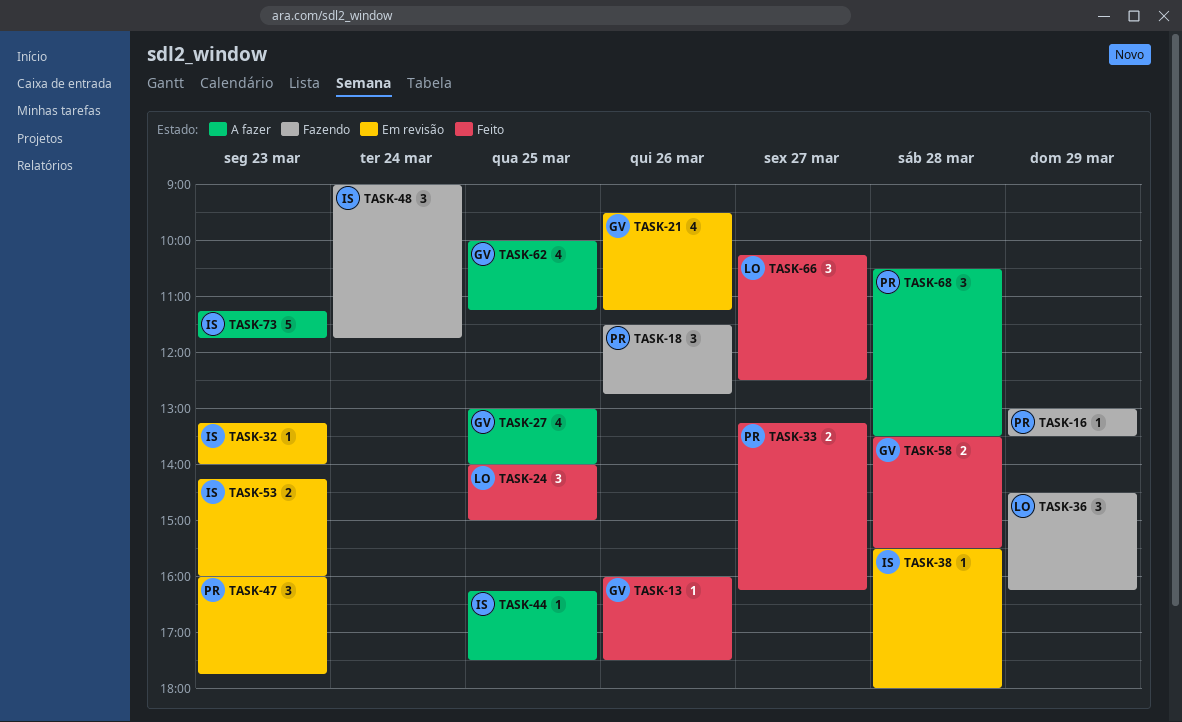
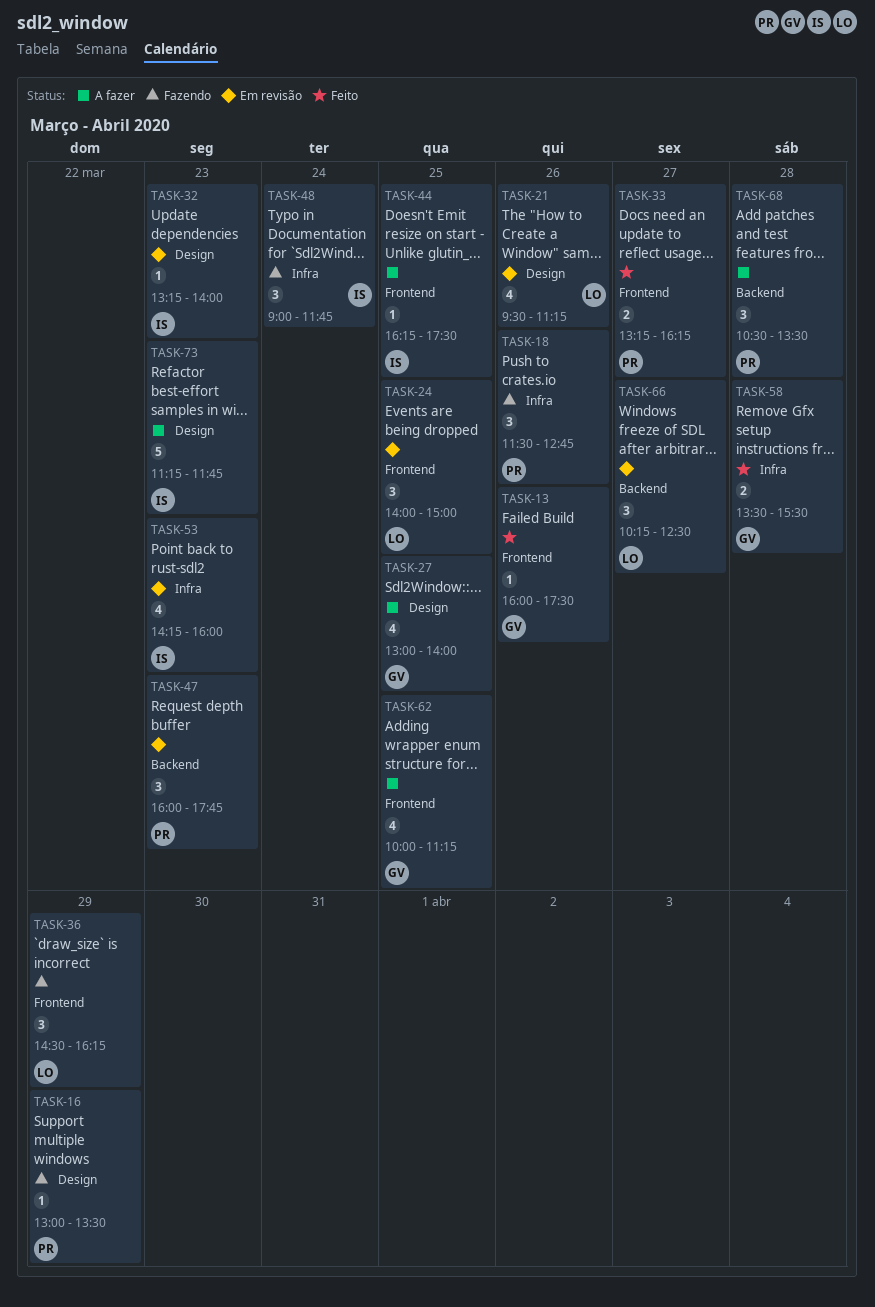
TASK-21, owner: GV -> LO
TASK-24, status: Feito -> Em revisão
TASK-38: present -> none
TASK-53, estimate: 2 -> 4
TASK-66, status: Feito -> Em revisão

